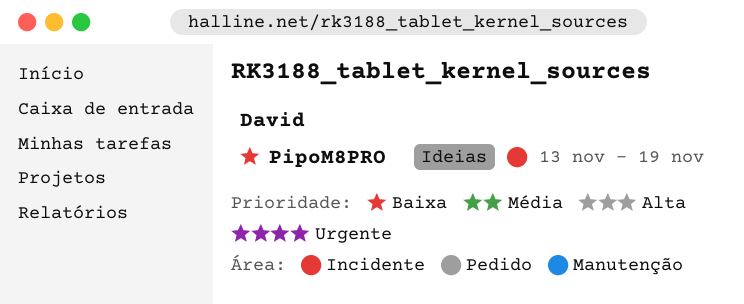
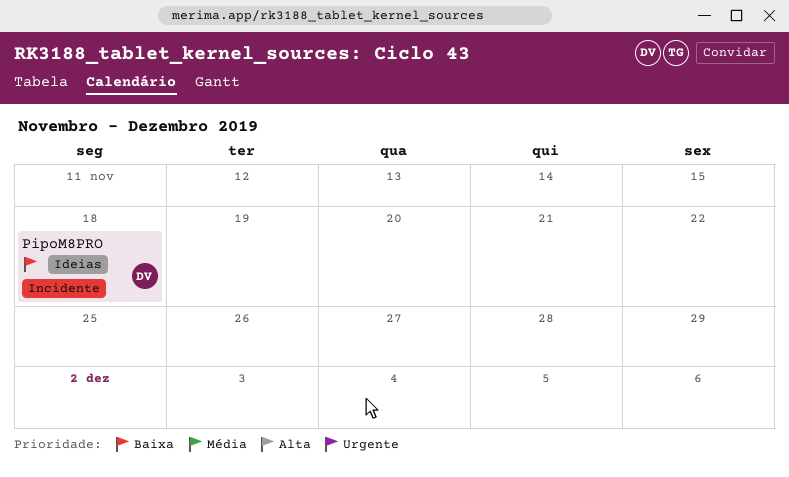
PipoM8PRO, due: Nov 19 -> Nov 18

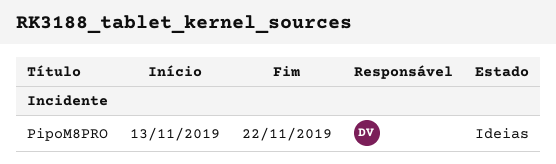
PipoM8PRO, due: Nov 18 -> Nov 22

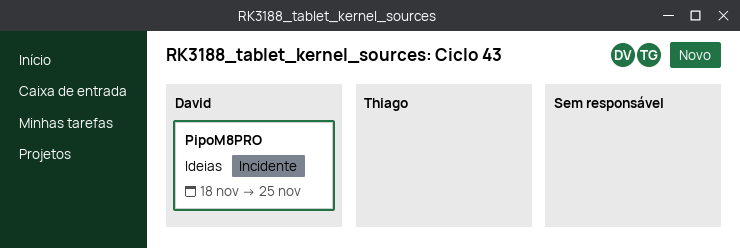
PipoM8PRO, start: Nov 13 -> Nov 18
PipoM8PRO, due: Nov 22 -> Nov 25

